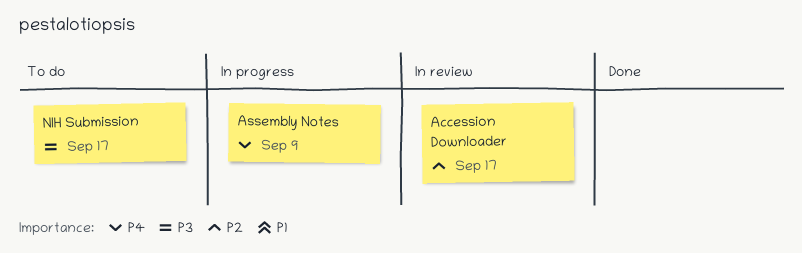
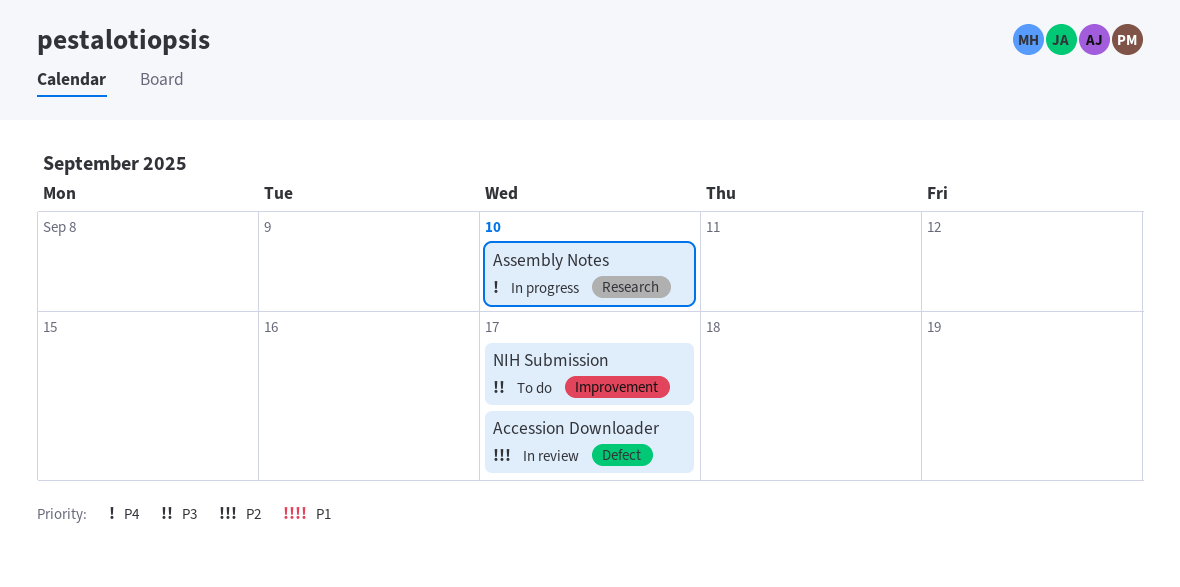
Assembly Notes, due: Sep 9 -> Sep 10

